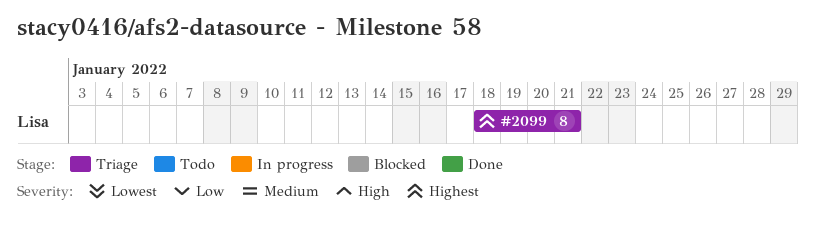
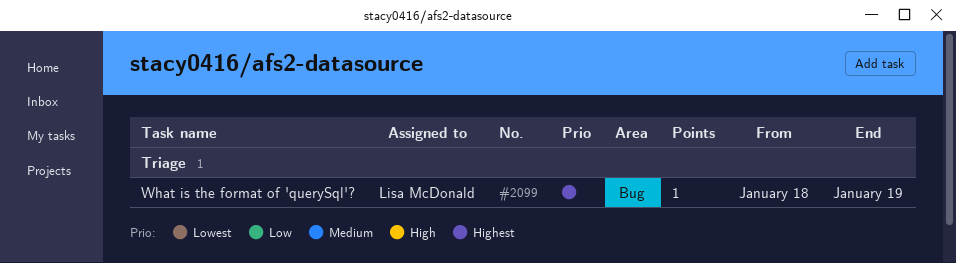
#2099, estimate: 8 -> 1
#2099, due: Jan 21 -> Jan 19

